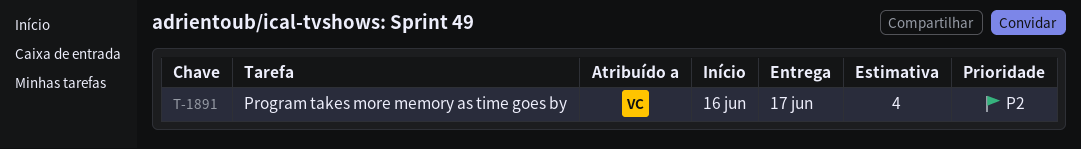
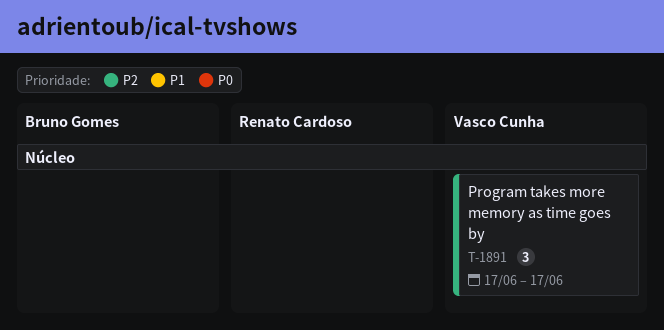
T-1891, estimate: 4 -> 3
T-1891, start: Jun 16 -> Jun 17

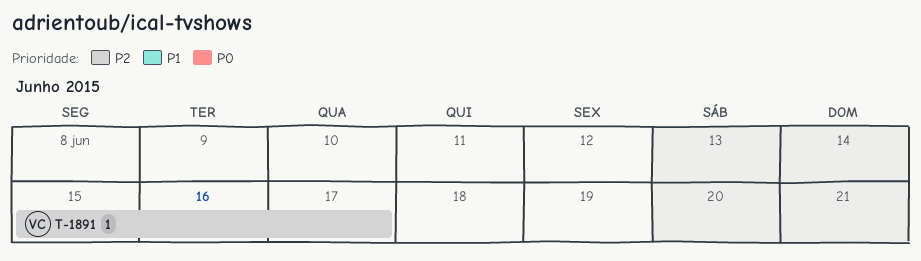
T-1891, estimate: 3 -> 1
T-1891, start: Jun 17 -> Jun 15

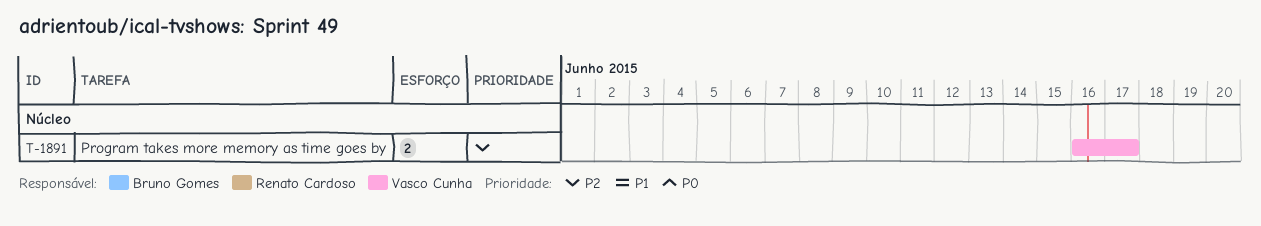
T-1891, estimate: 1 -> 2
T-1891, start: Jun 15 -> Jun 16

